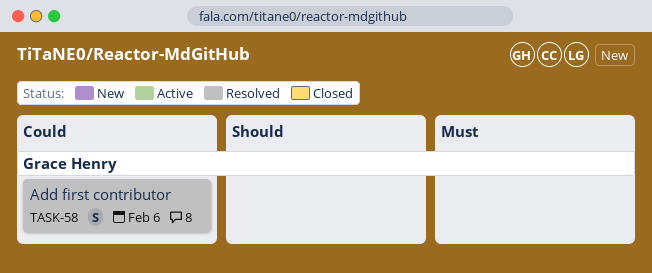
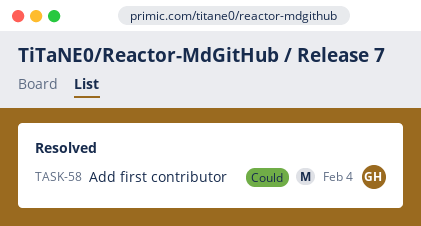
TASK-58, estimate: S -> M
TASK-58, due: Feb 6 -> Feb 4

